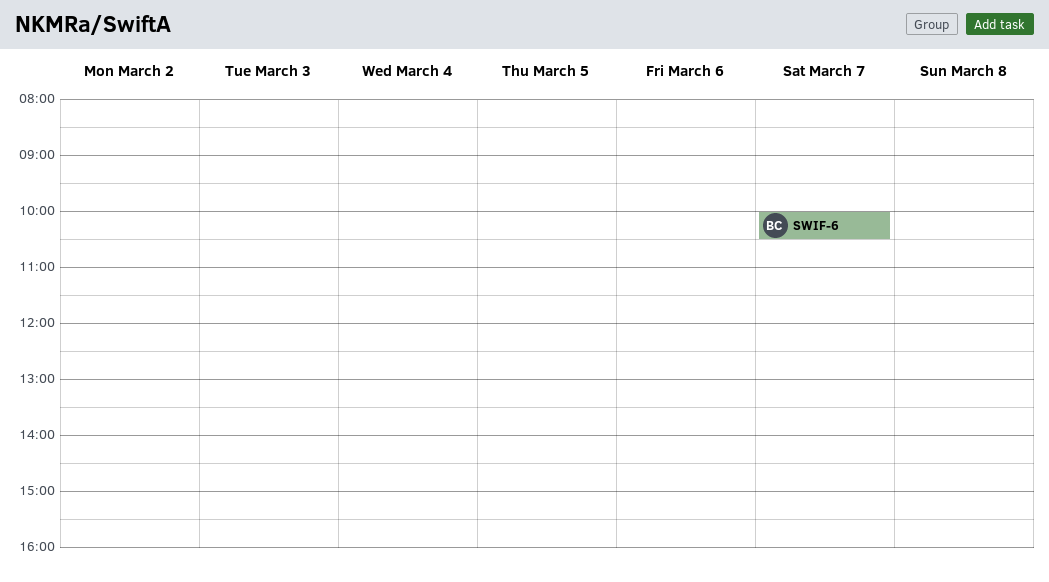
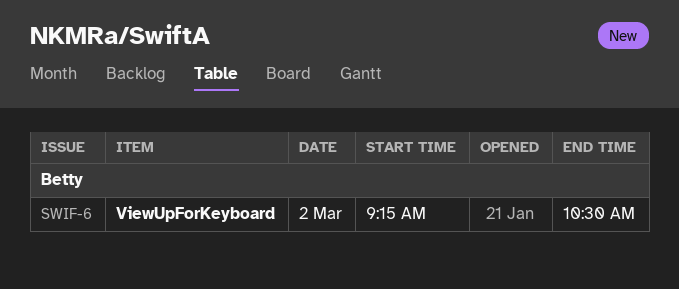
SWIF-6, day: Mar 7 -> Mar 2
SWIF-6, begins: 10:00 -> 09:15

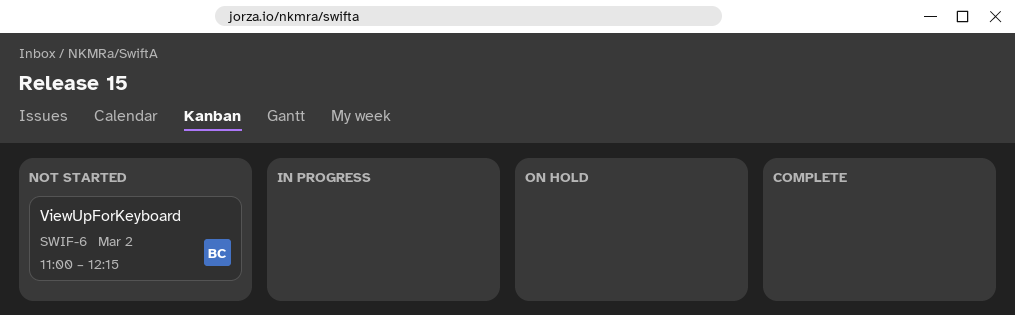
SWIF-6, begins: 09:15 -> 11:00
SWIF-6, ends: 10:30 -> 12:15

